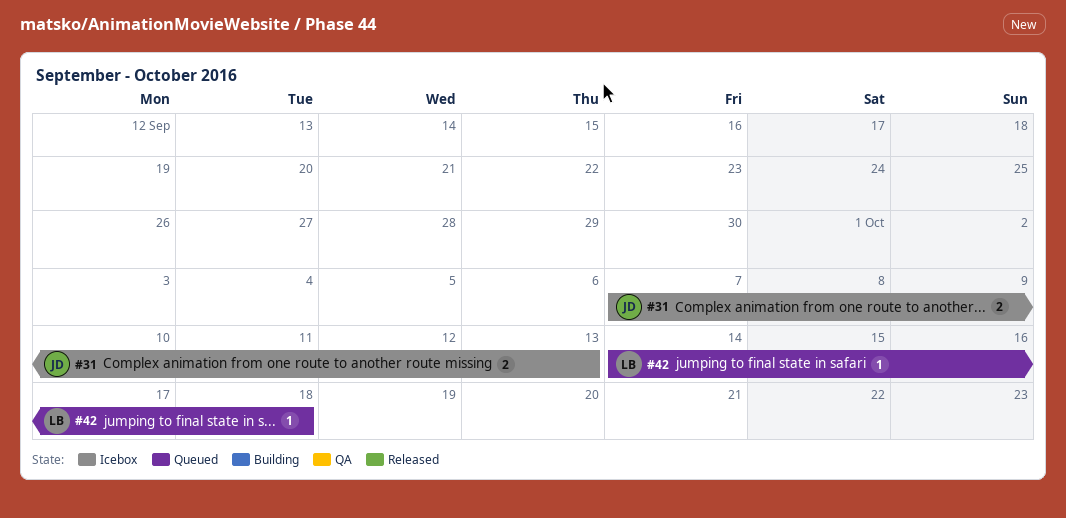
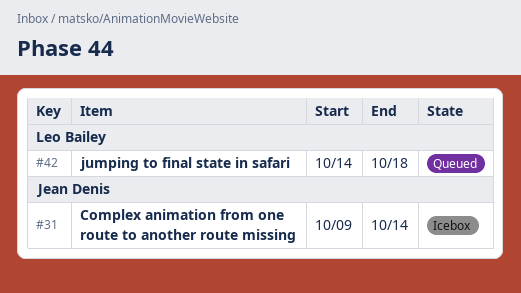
#31, start: Oct 7 -> Oct 9
#31, due: Oct 13 -> Oct 14

